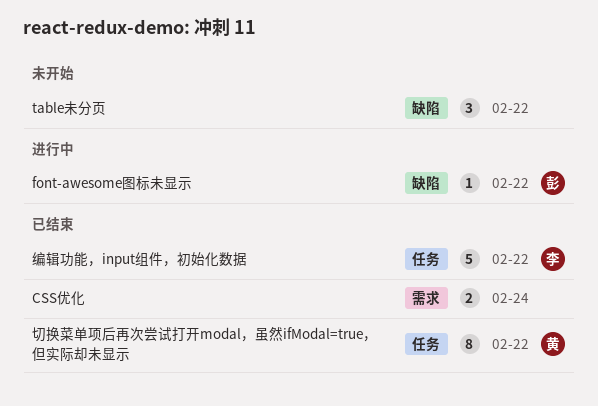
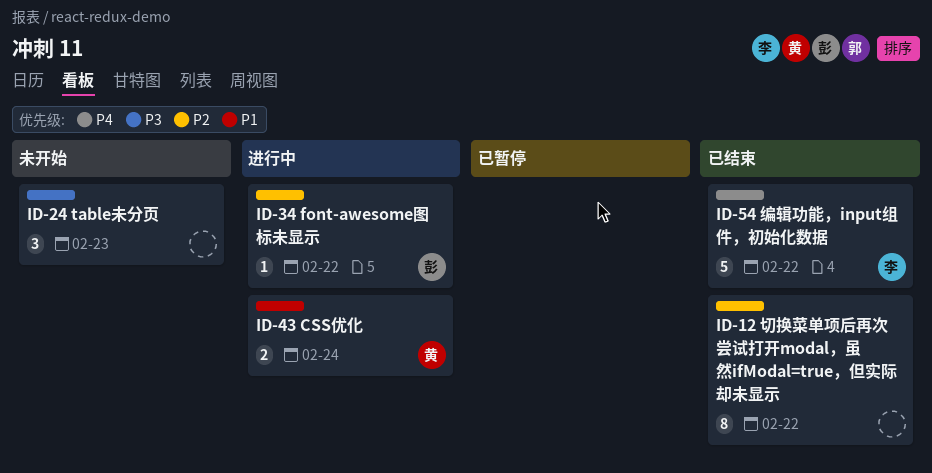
CSS优化, status: 已结束 -> 进行中
CSS优化, owner: none -> 黄
table未分页, due: Feb 22 -> Feb 23
切换菜单项后再次尝试打开modal，虽然ifModal=true，但实际却未显示, owner: 黄 -> none

